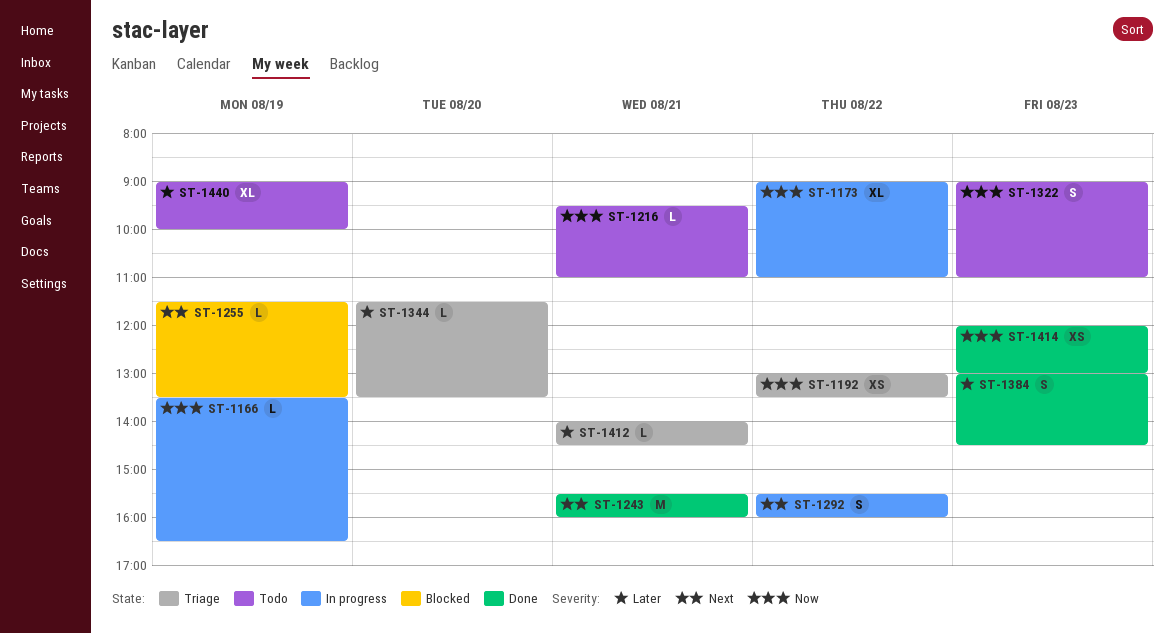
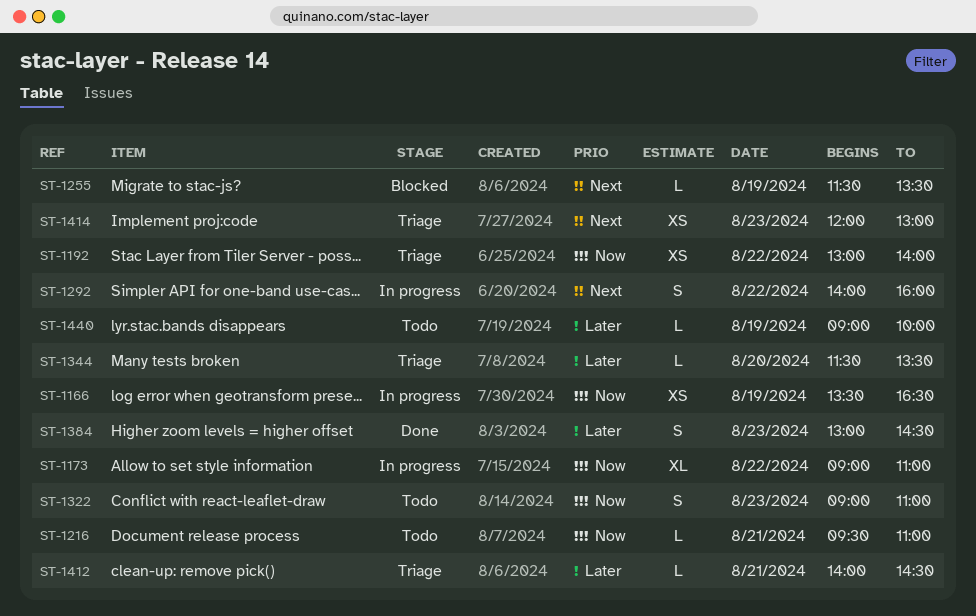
ST-1166, estimate: L -> XS
ST-1192, ends: 13:30 -> 14:00
ST-1243: present -> none
ST-1292, begins: 15:30 -> 14:00
ST-1414, status: Done -> Triage
ST-1414, priority: Now -> Next
ST-1440, estimate: XL -> L

